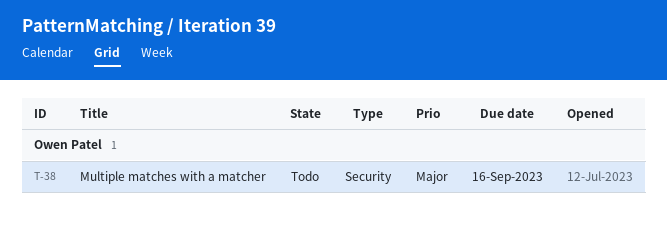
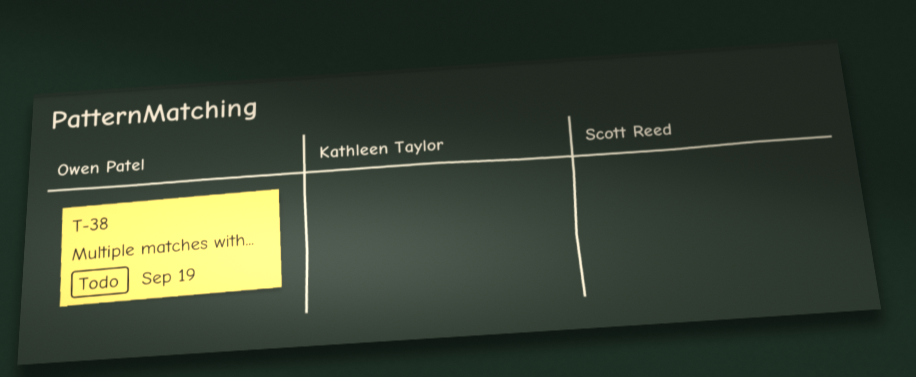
T-38, due: Sep 16 -> Sep 19

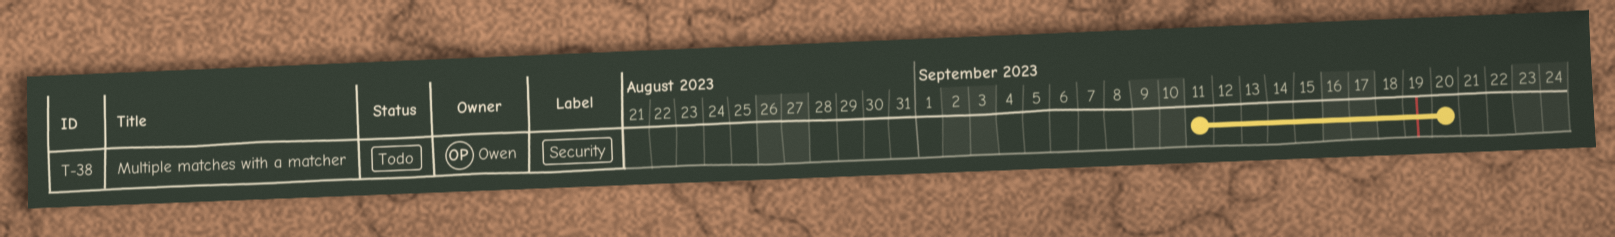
T-38, due: Sep 19 -> Sep 20

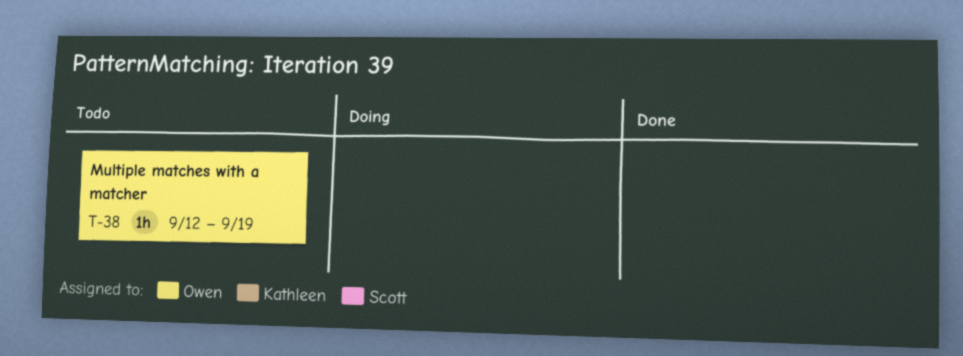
T-38, start: Sep 11 -> Sep 12
T-38, due: Sep 20 -> Sep 19

